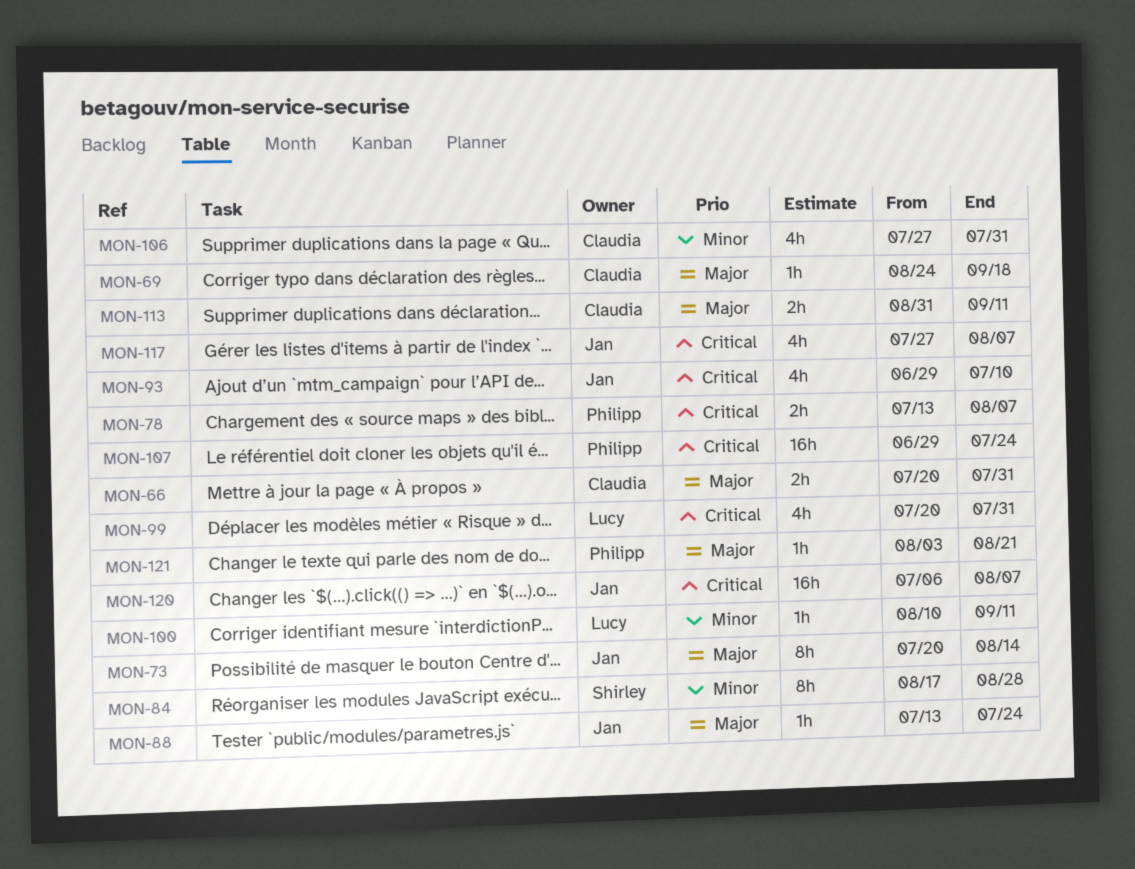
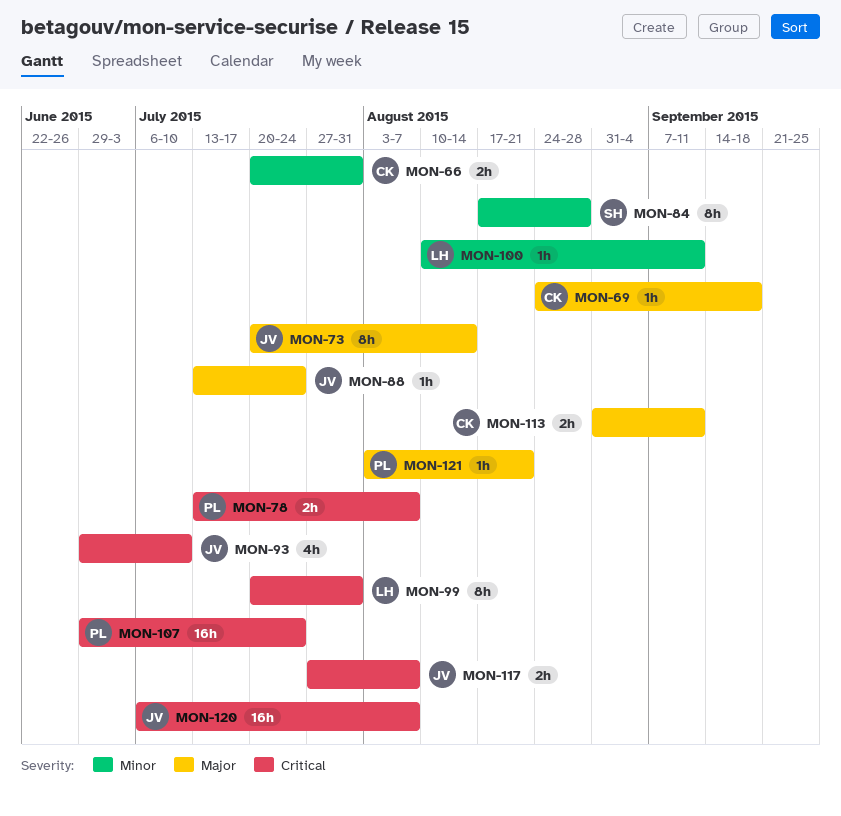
MON-66, priority: Major -> Minor
MON-99, estimate: 4h -> 8h
MON-106: present -> none
MON-117, estimate: 4h -> 2h

